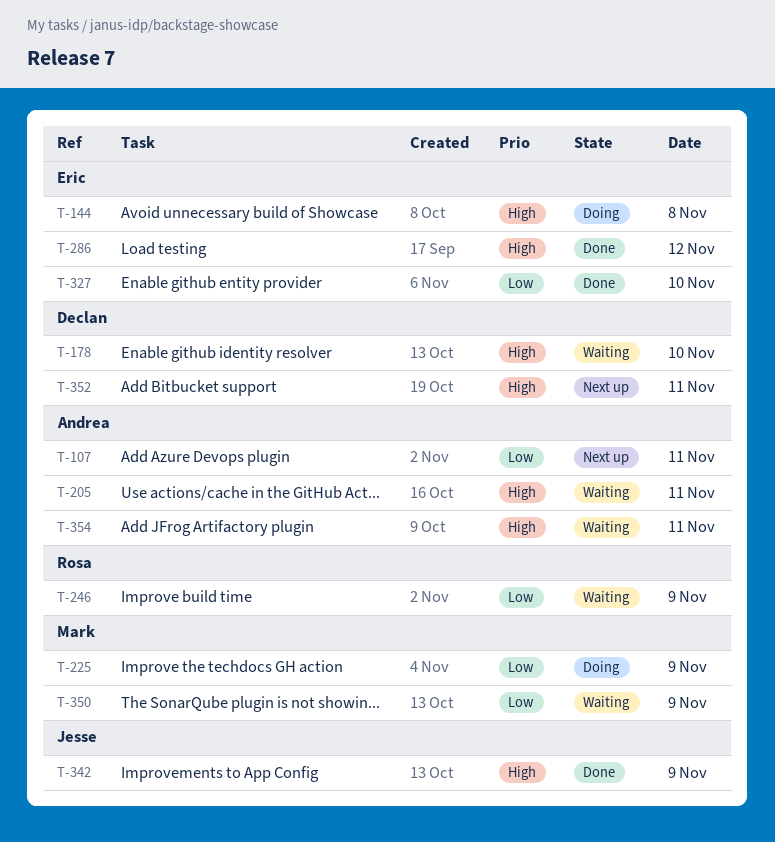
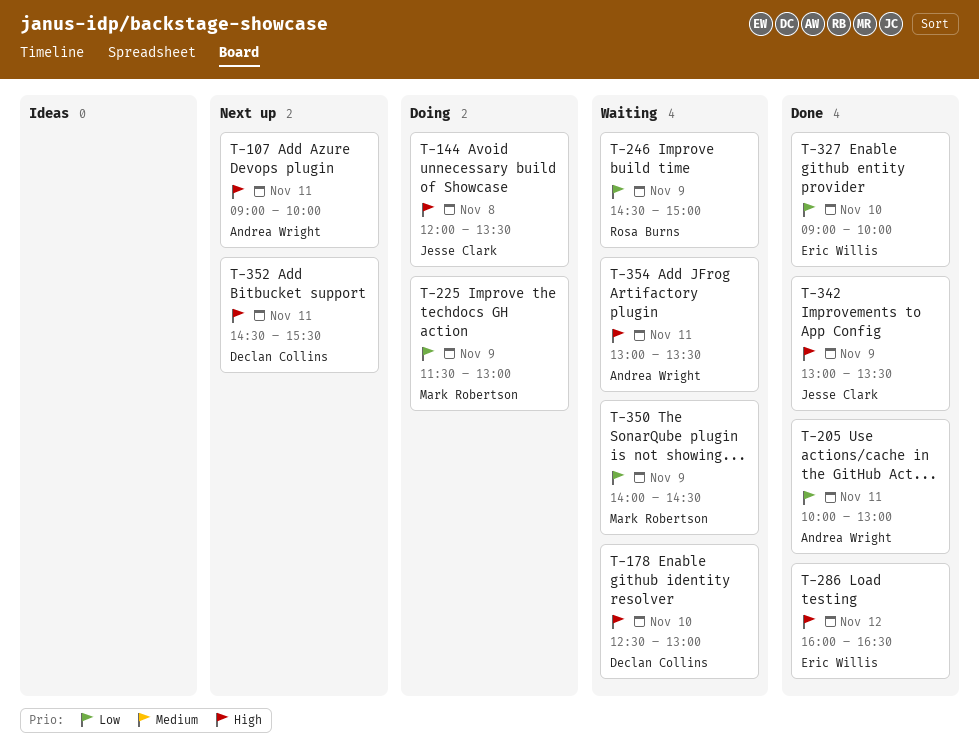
T-107, priority: Low -> High
T-144, owner: Eric Willis -> Jesse Clark
T-205, status: Waiting -> Done
T-205, priority: High -> Low

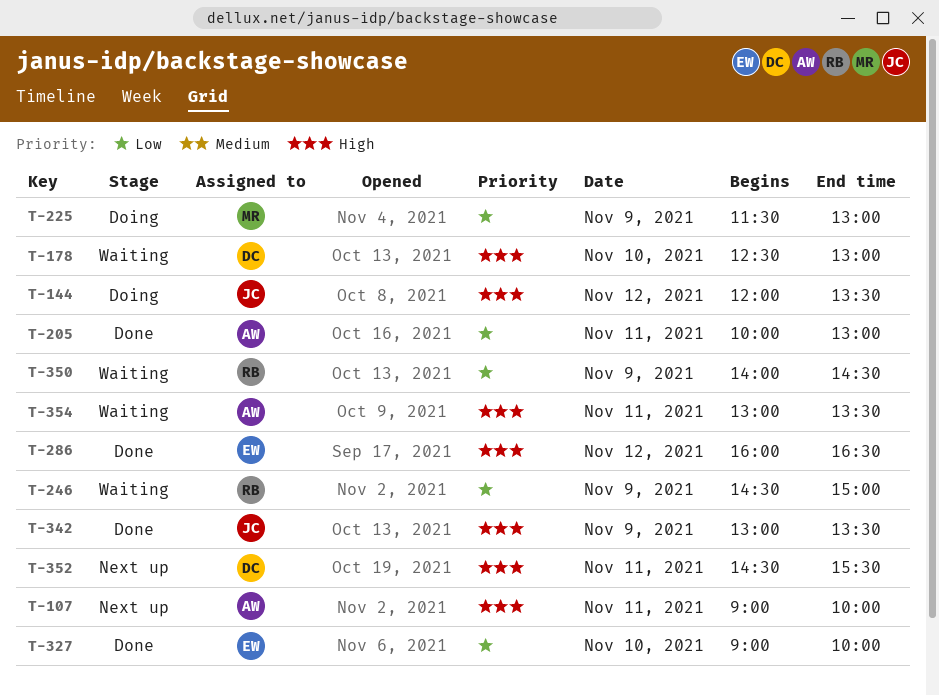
T-144, day: Nov 8 -> Nov 12
T-350, owner: Mark Robertson -> Rosa Burns

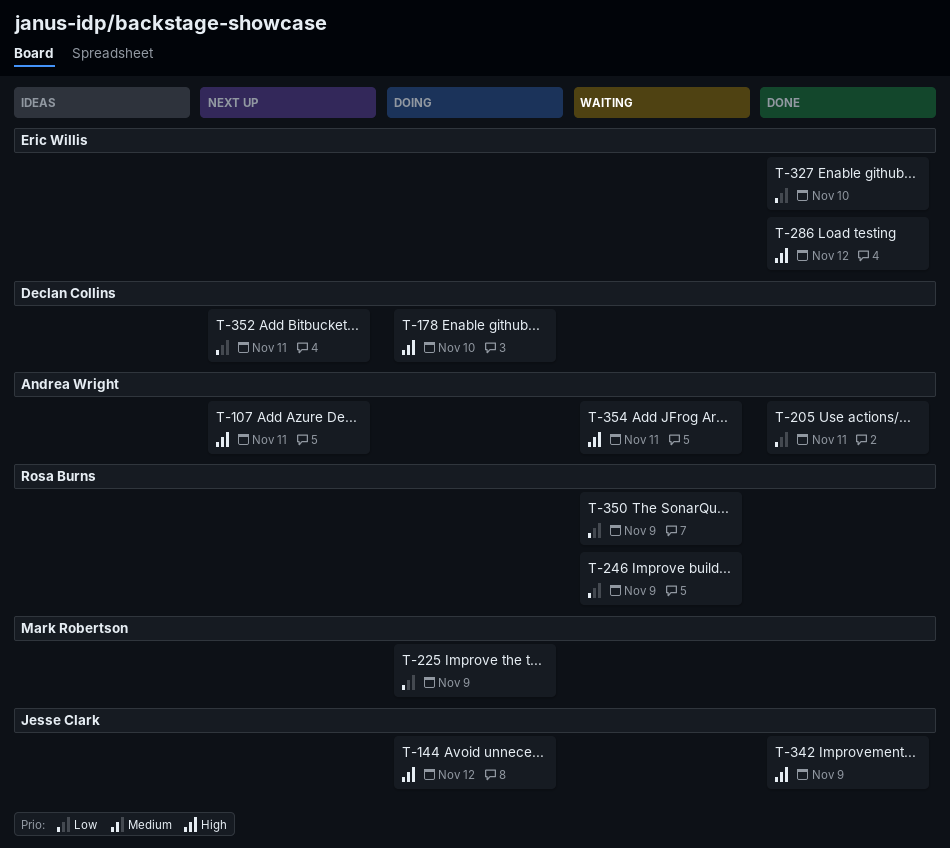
T-178, status: Waiting -> Doing
T-352, priority: High -> Low

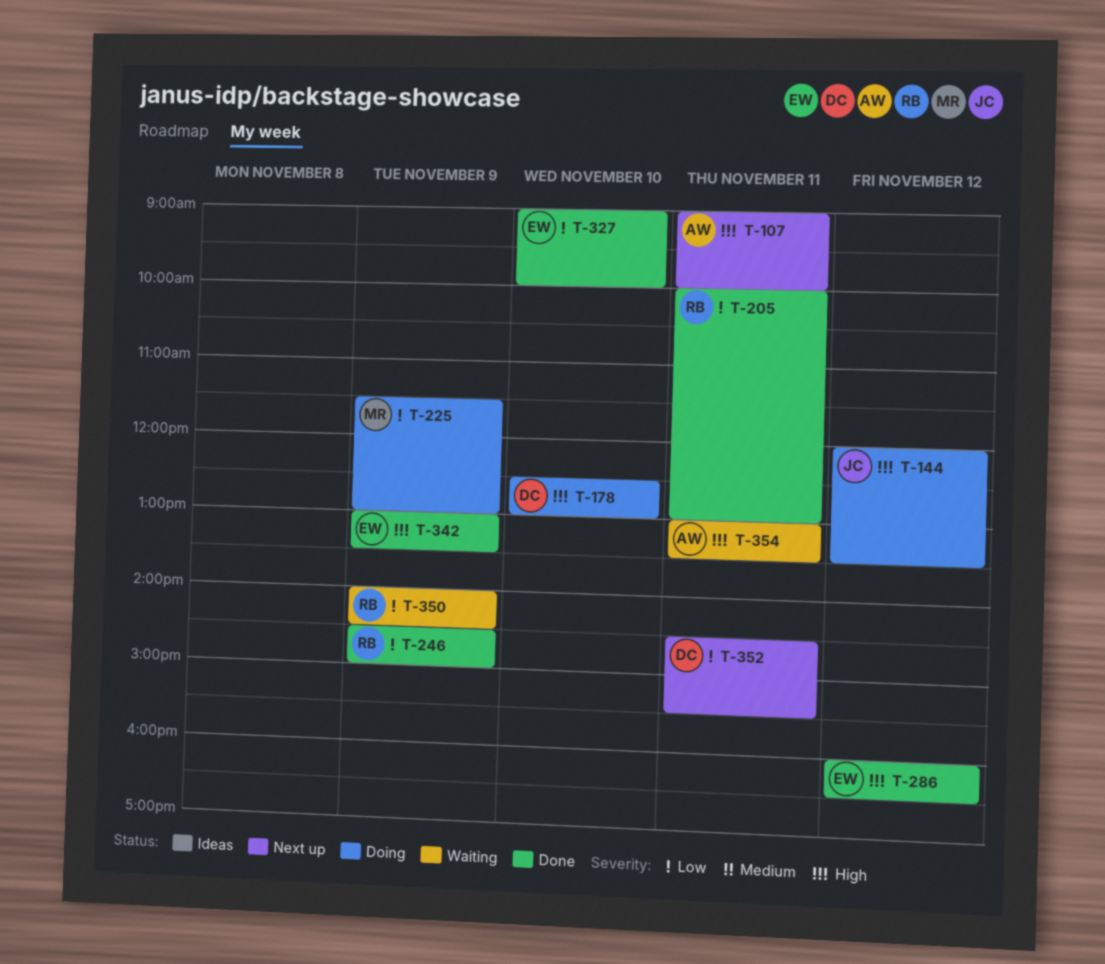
T-205, owner: Andrea Wright -> Rosa Burns
T-246, status: Waiting -> Done
T-342, owner: Jesse Clark -> Eric Willis

